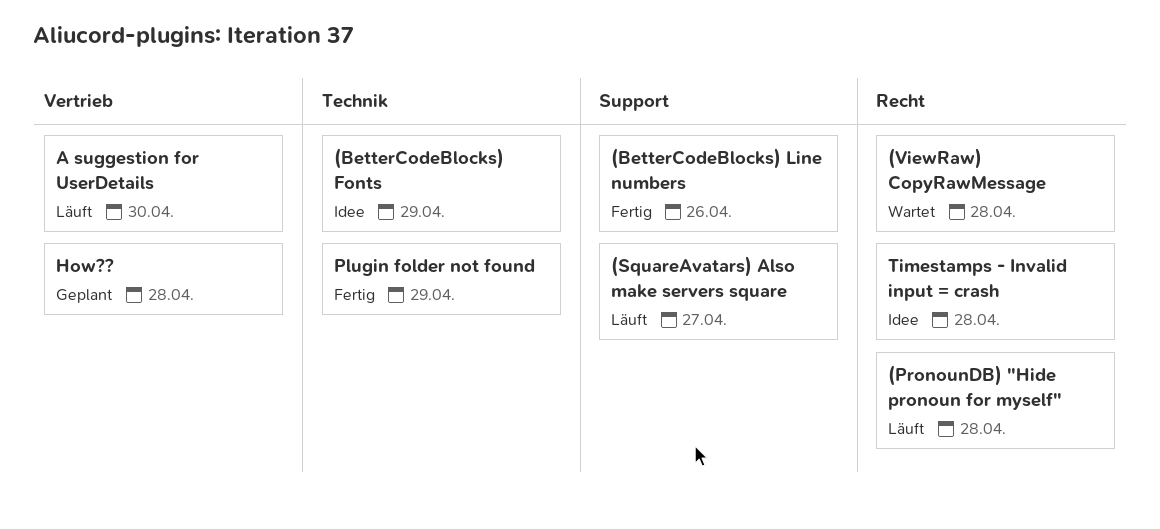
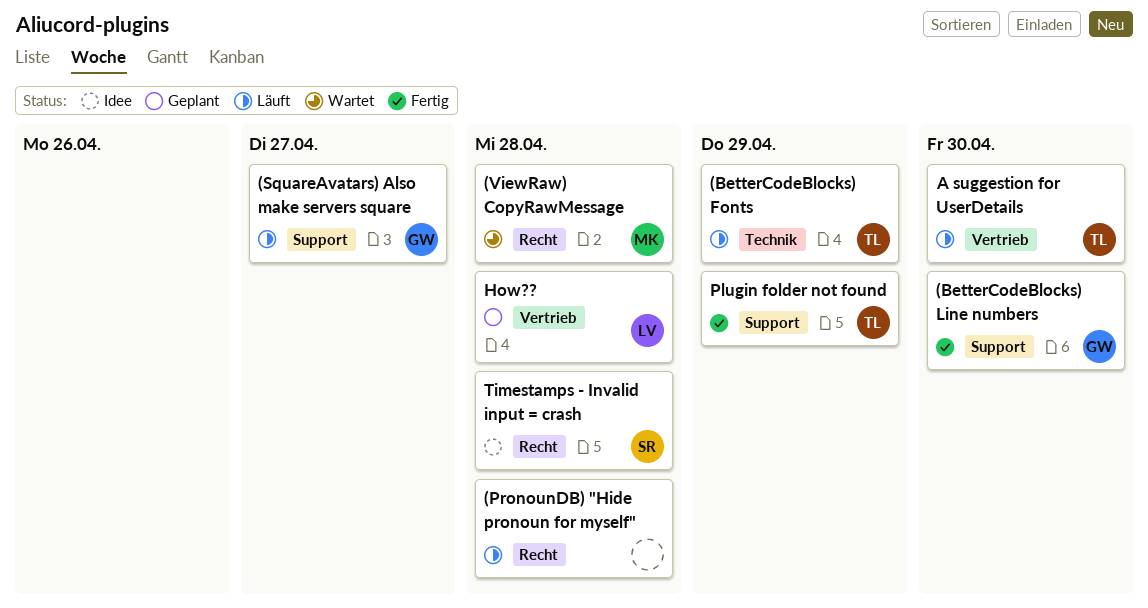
(BetterCodeBlocks) Fonts, status: Idee -> Läuft
(BetterCodeBlocks) Line numbers, due: Apr 26 -> Apr 30
Plugin folder not found, label: Technik -> Support

